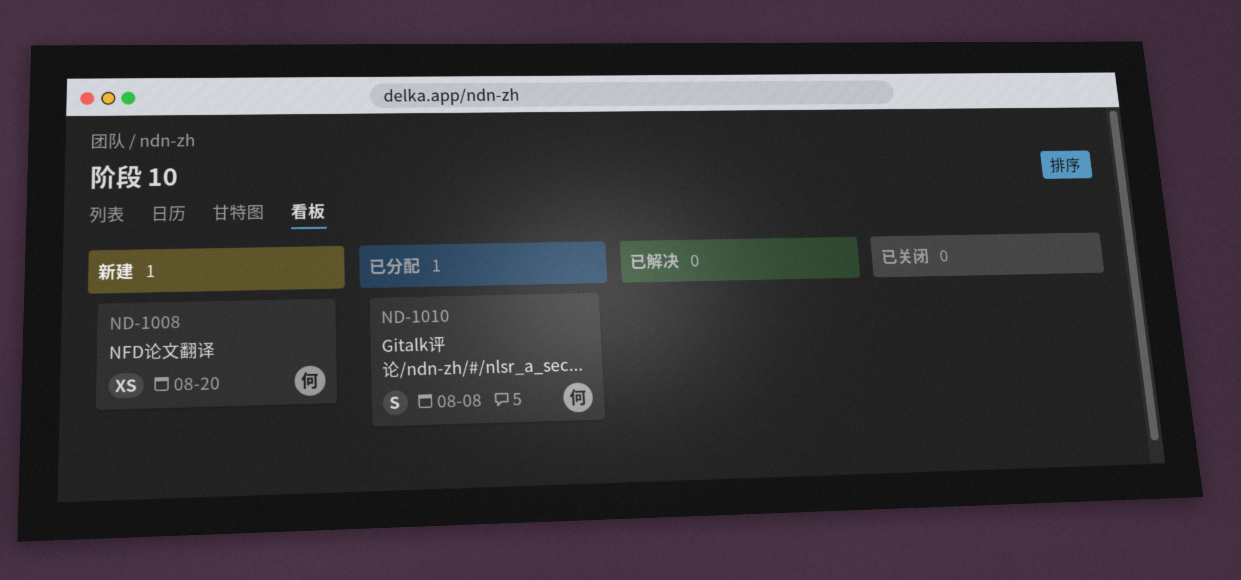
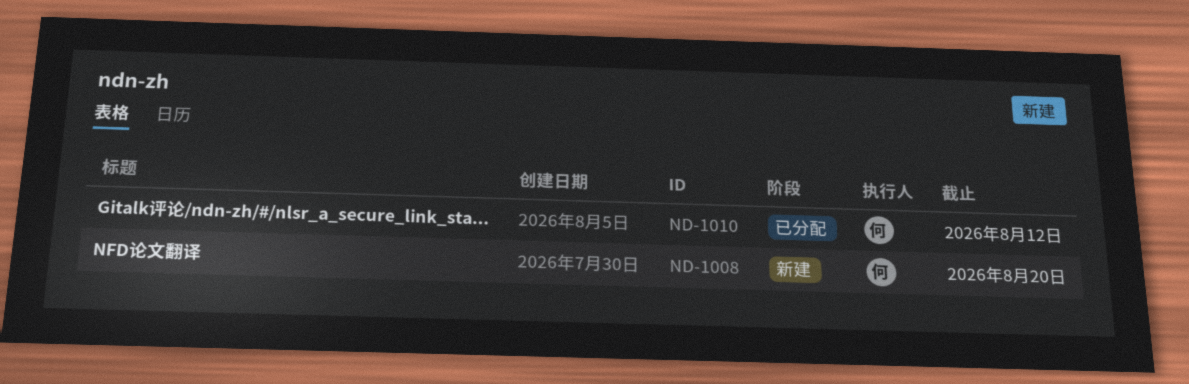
ND-1010, due: Aug 8 -> Aug 12

